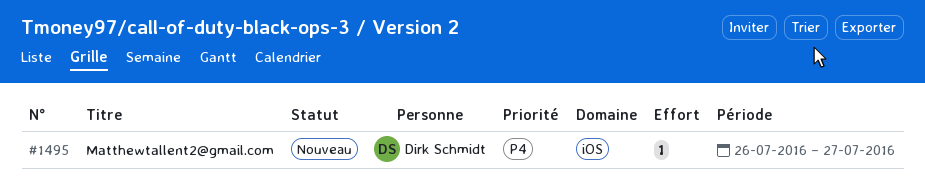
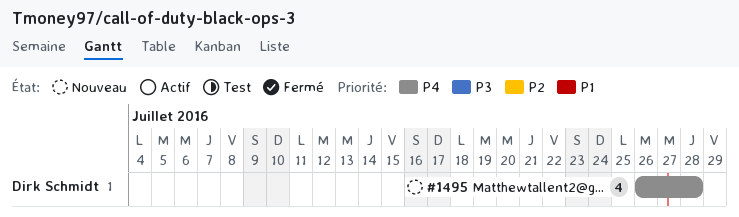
#1495, estimate: 1 -> 4
#1495, due: Jul 27 -> Jul 28

